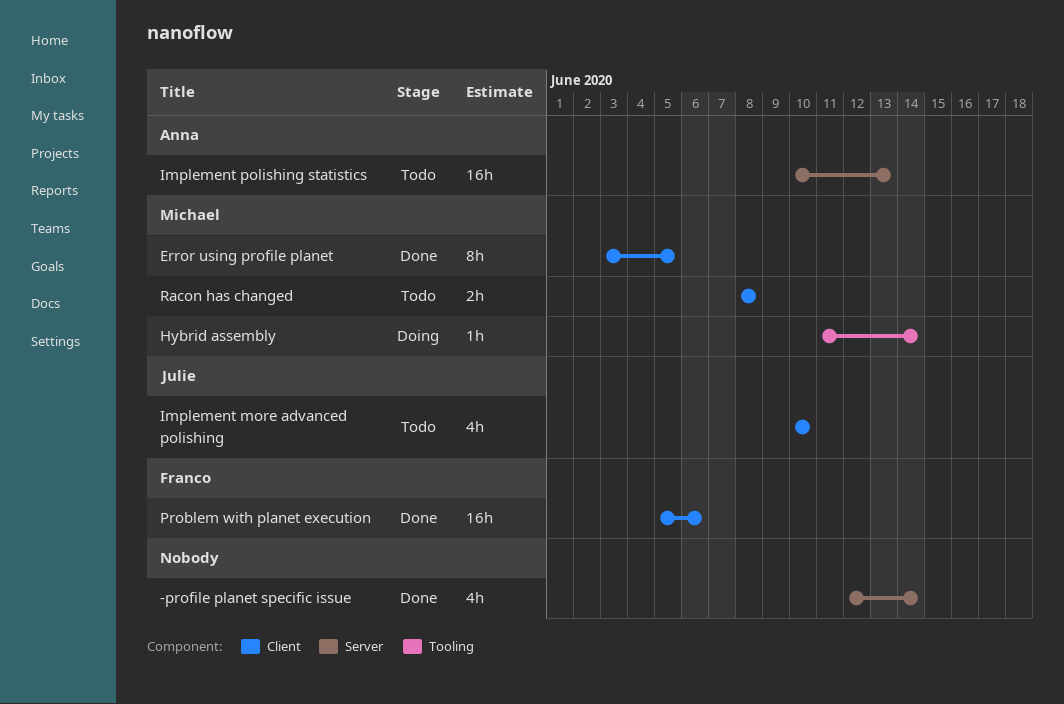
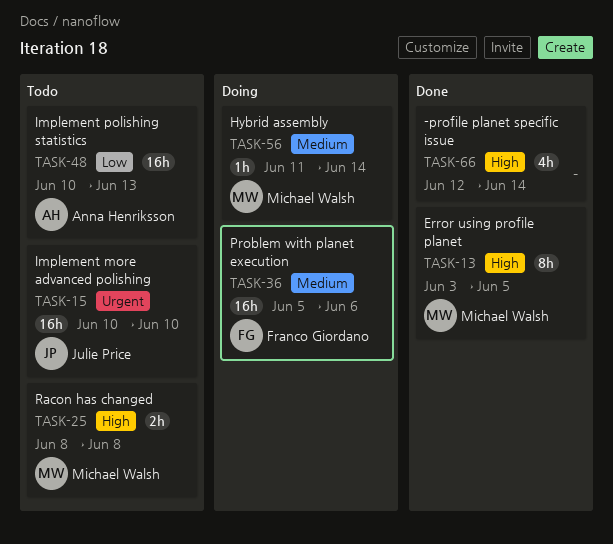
Implement more advanced polishing, estimate: 4h -> 16h
Problem with planet execution, status: Done -> Doing

